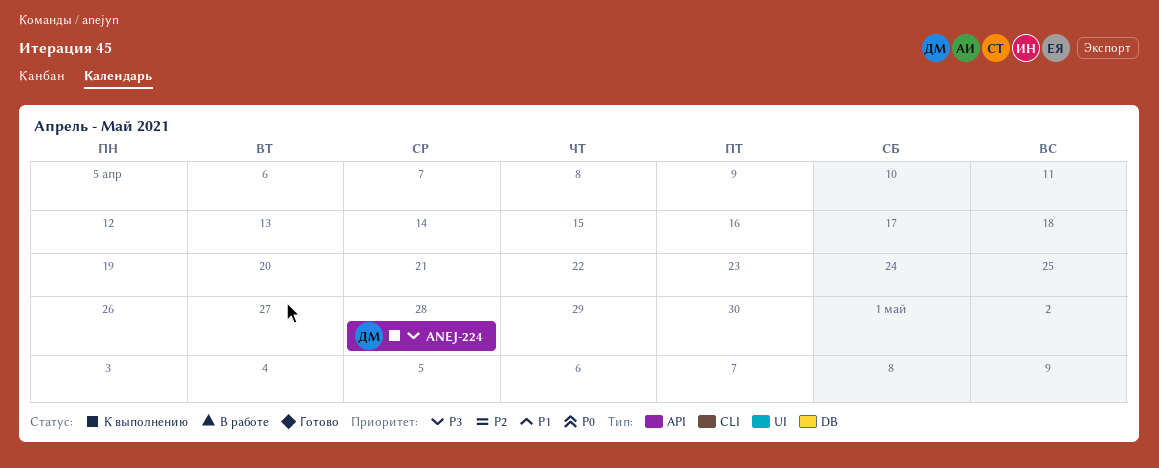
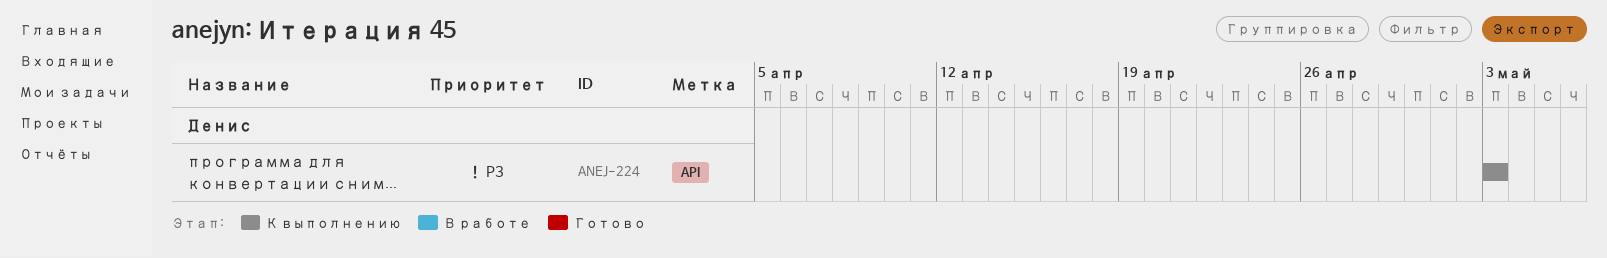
ANEJ-224, start: Apr 28 -> May 3
ANEJ-224, due: Apr 28 -> May 3

